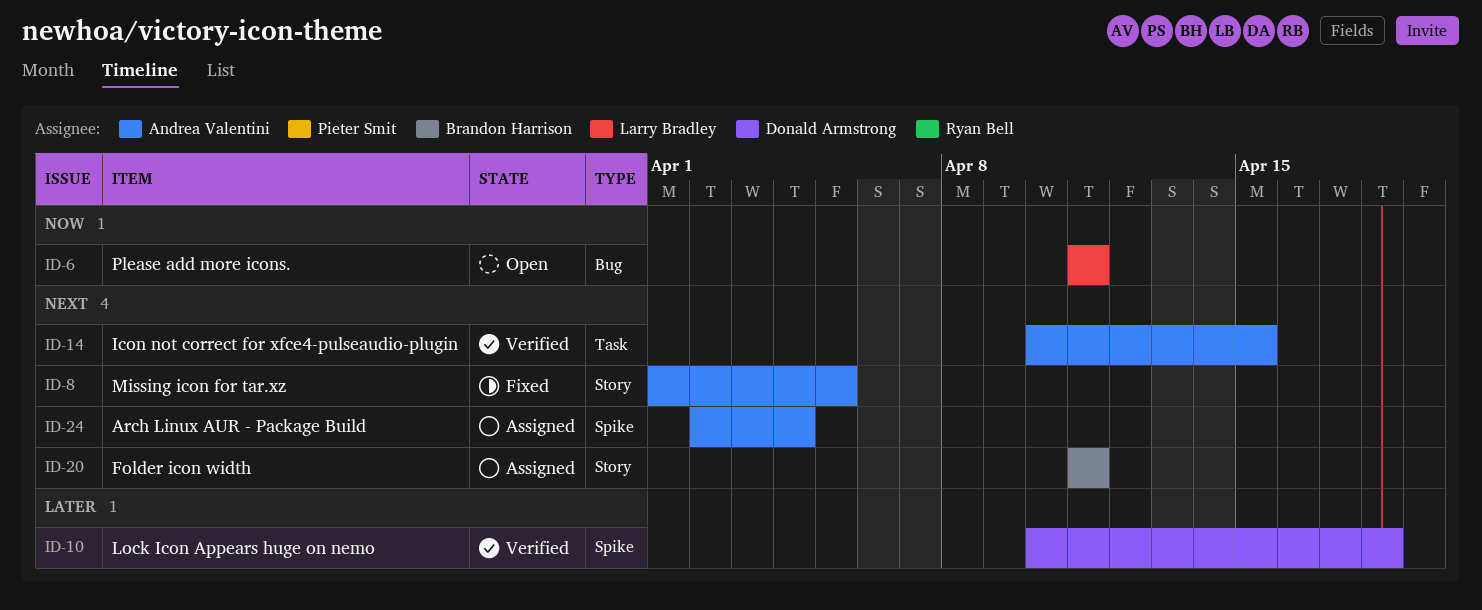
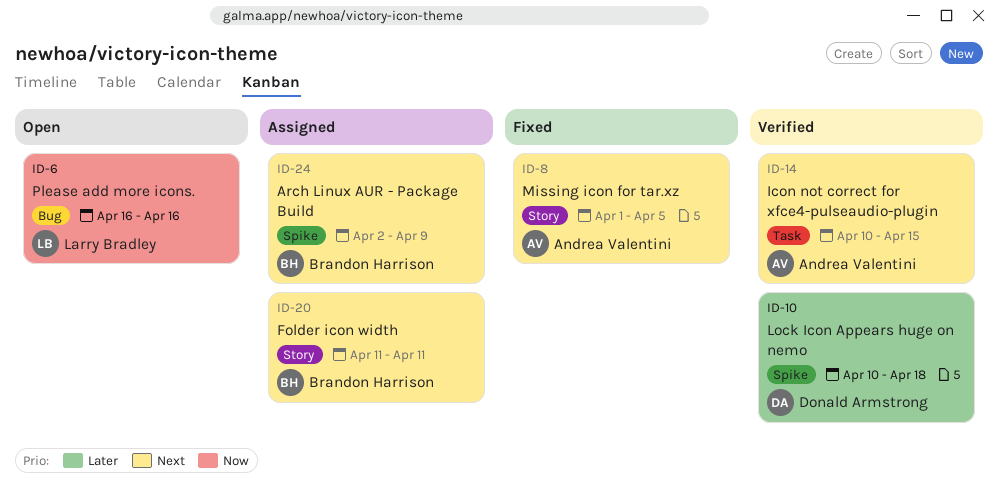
ID-6, start: Apr 11 -> Apr 16
ID-6, due: Apr 11 -> Apr 16
ID-24, owner: Andrea Valentini -> Brandon Harrison
ID-24, due: Apr 4 -> Apr 9

